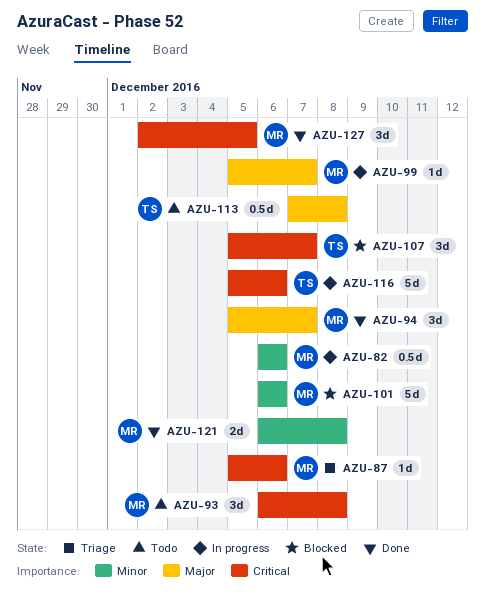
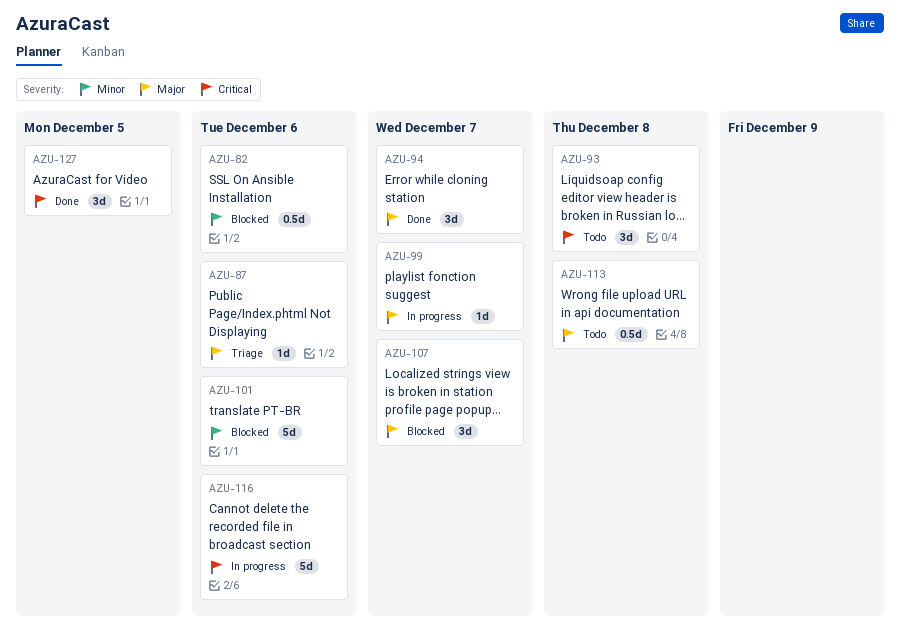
AZU-82, status: In progress -> Blocked
AZU-87, priority: Critical -> Major
AZU-107, priority: Critical -> Major
AZU-121: present -> none

